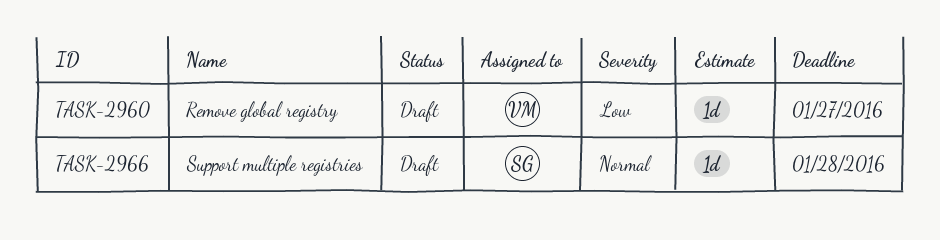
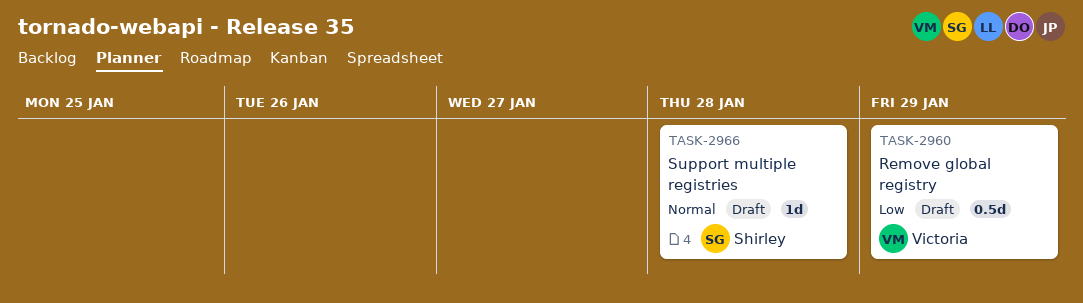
TASK-2960, estimate: 1d -> 0.5d
TASK-2960, due: Jan 27 -> Jan 29

